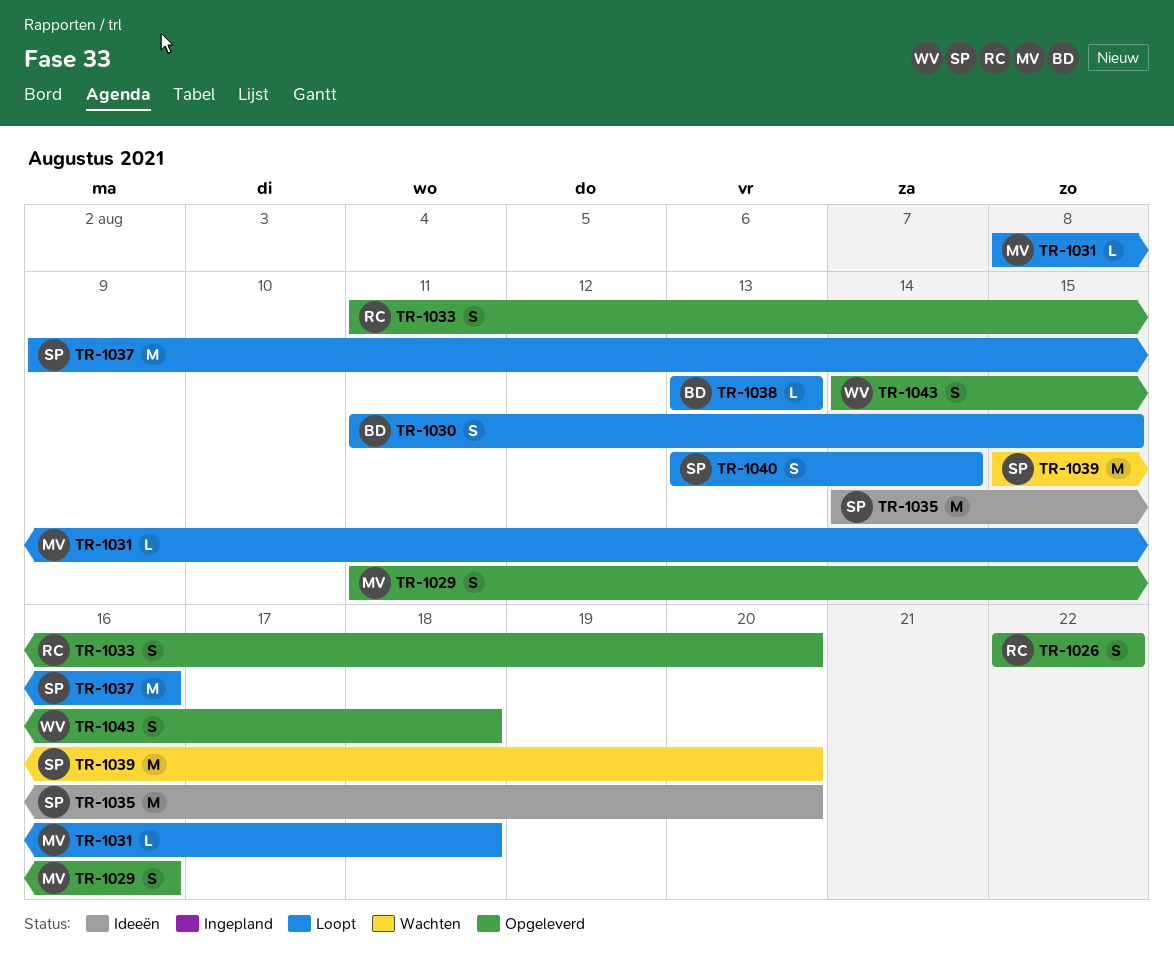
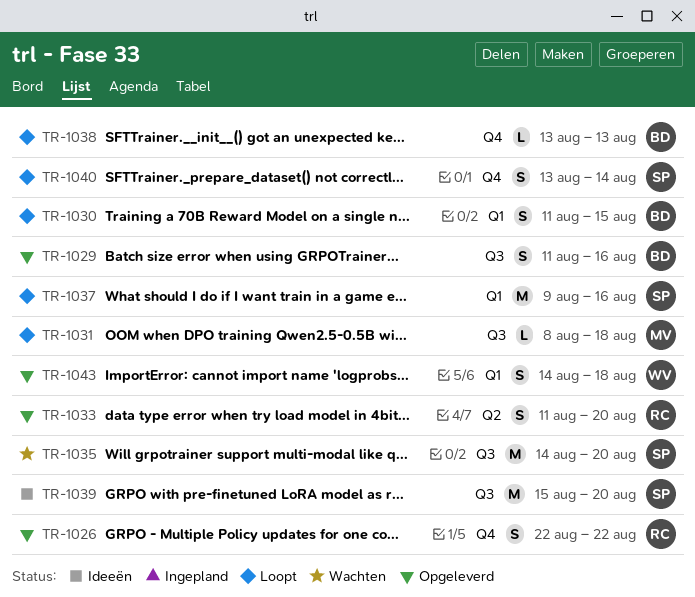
TR-1029, owner: MV -> BD
TR-1035, status: Ideeën -> Wachten
TR-1039, status: Wachten -> Ideeën

